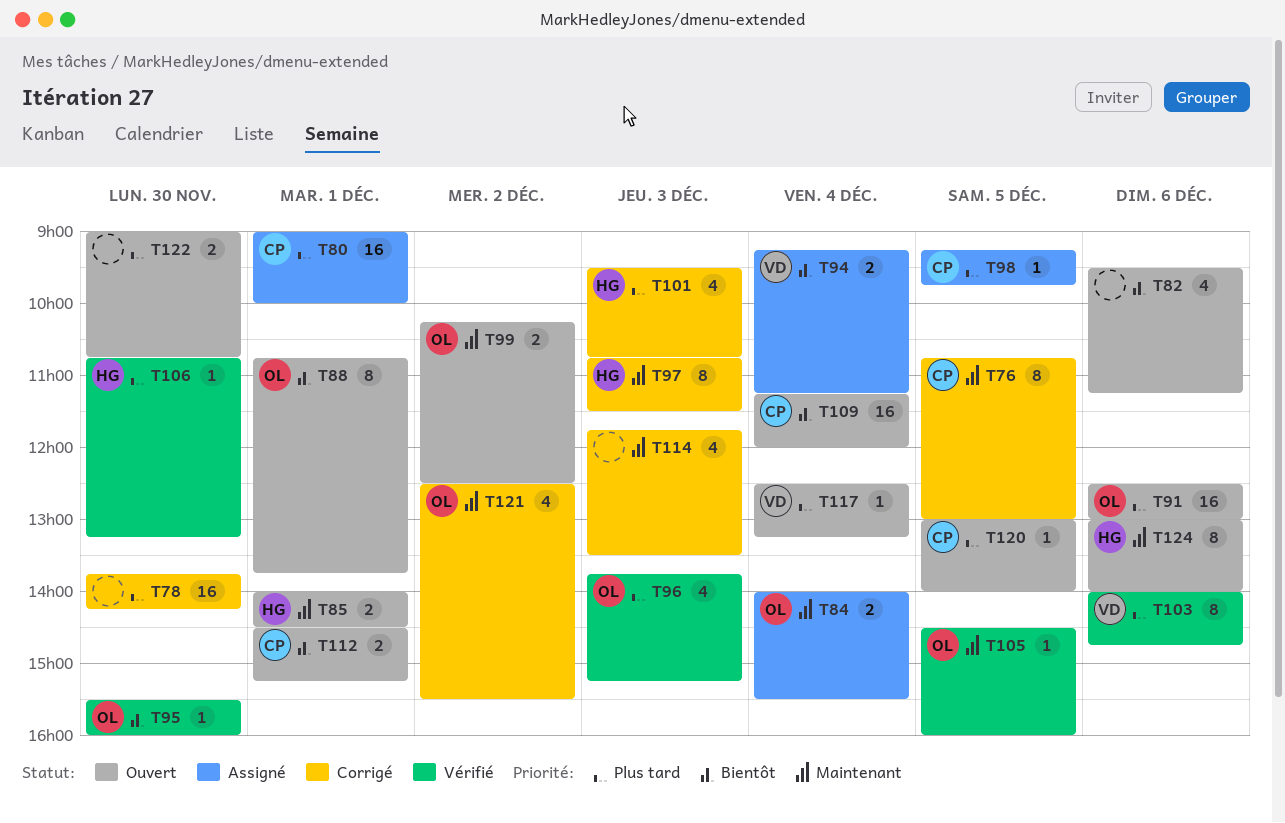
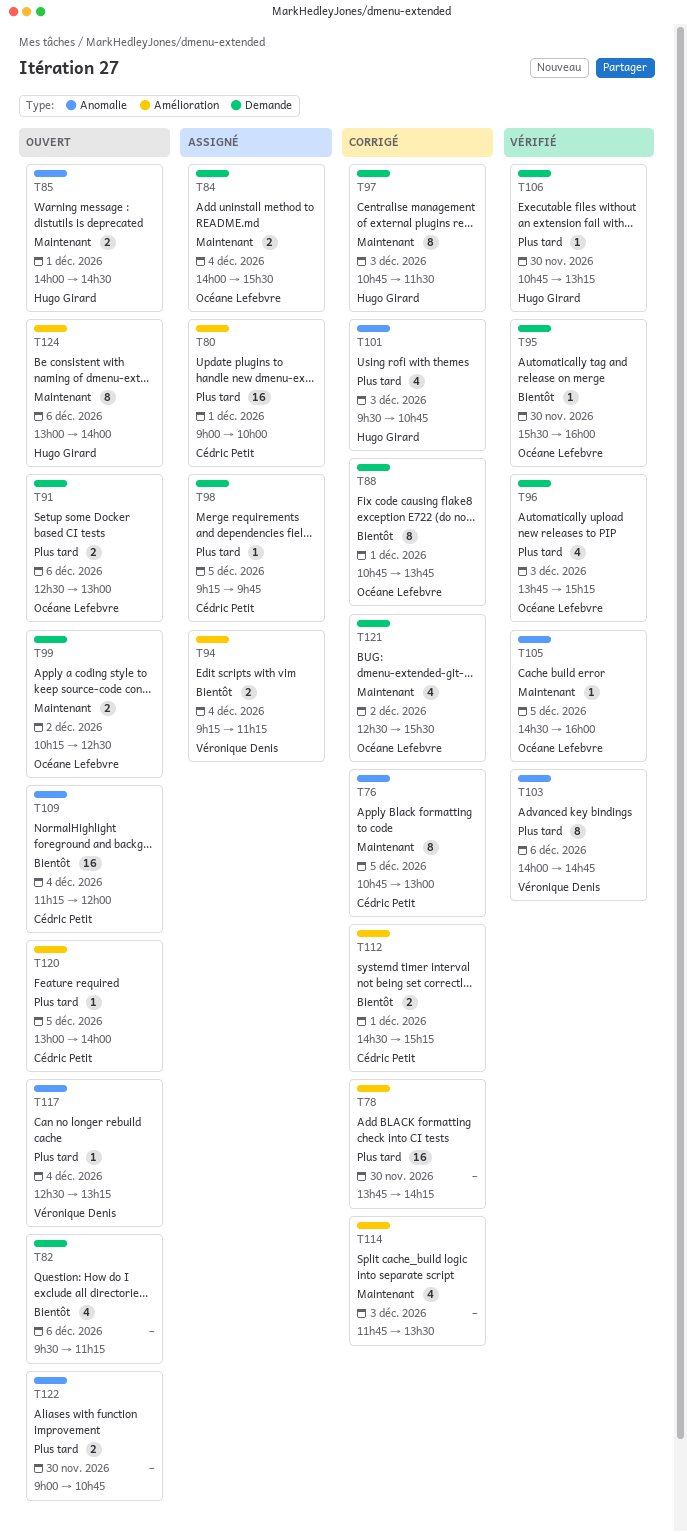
T88, status: Ouvert -> Corrigé
T91, estimate: 16 -> 2
T112, status: Ouvert -> Corrigé

